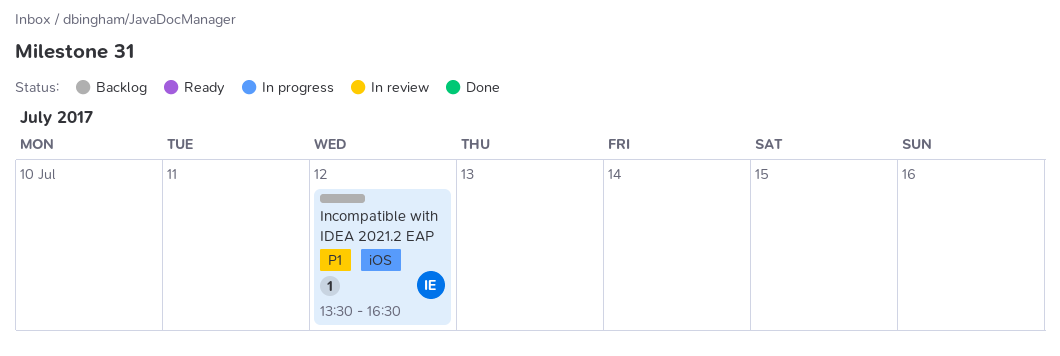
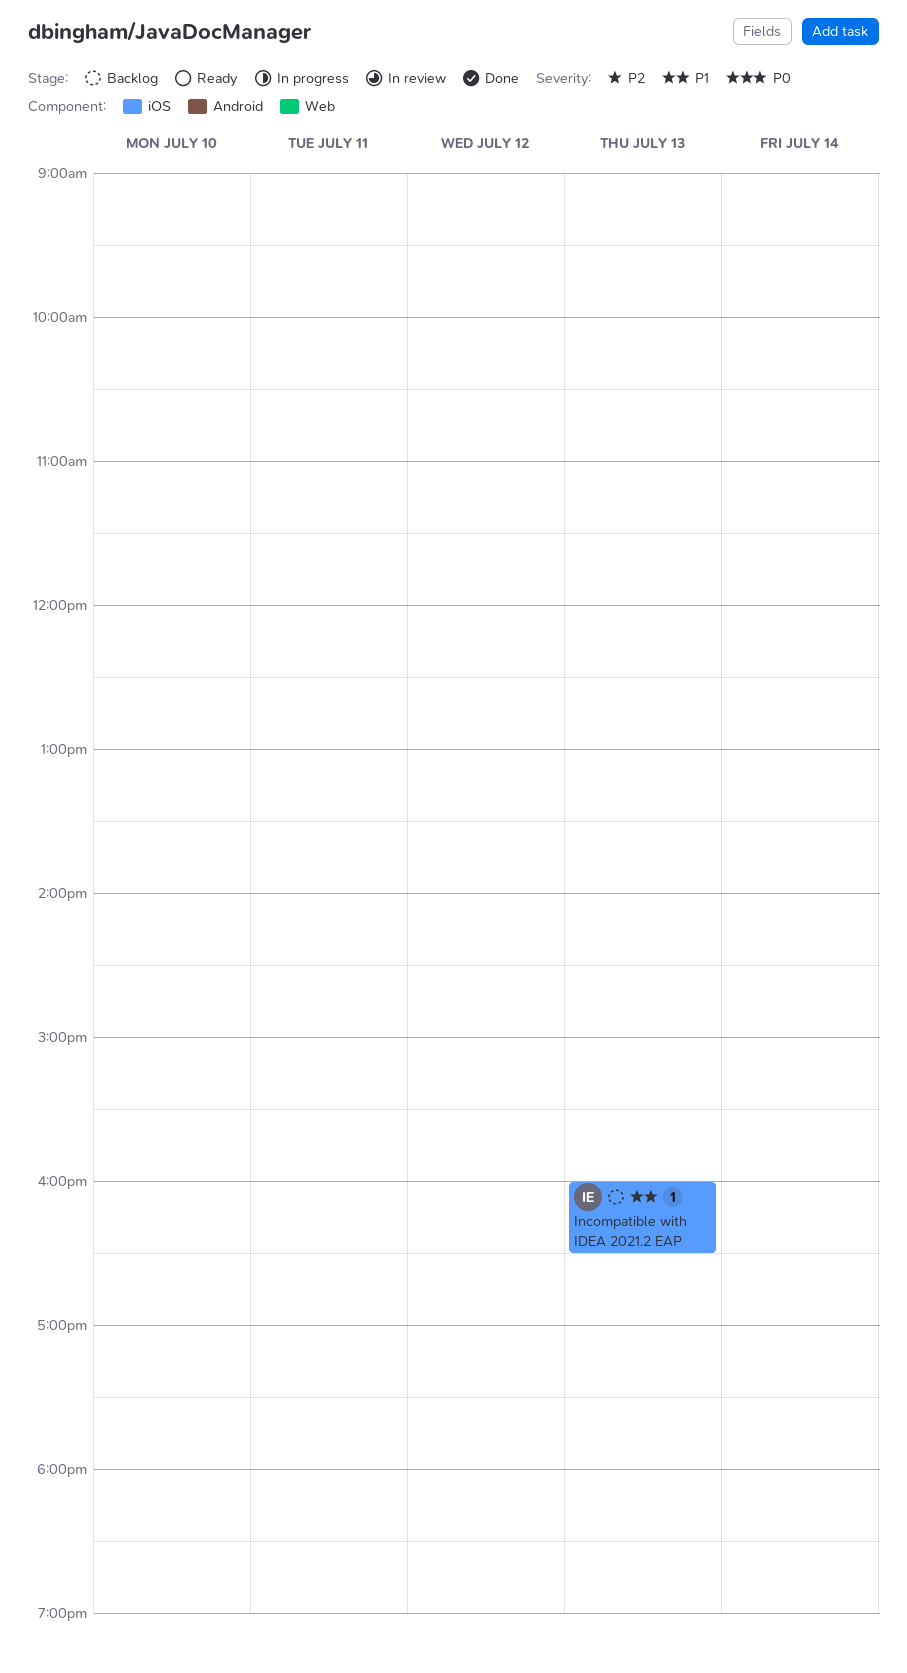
Incompatible with IDEA 2021.2 EAP, day: Jul 12 -> Jul 13
Incompatible with IDEA 2021.2 EAP, begins: 13:30 -> 16:00

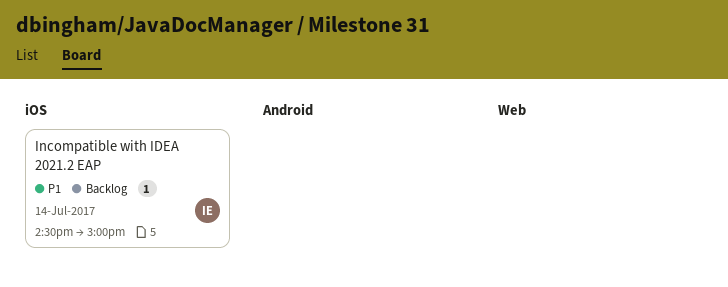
Incompatible with IDEA 2021.2 EAP, day: Jul 13 -> Jul 14
Incompatible with IDEA 2021.2 EAP, begins: 16:00 -> 14:30
Incompatible with IDEA 2021.2 EAP, ends: 16:30 -> 15:00

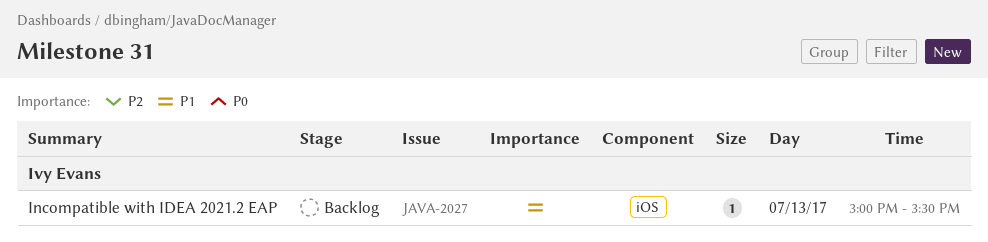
Incompatible with IDEA 2021.2 EAP, day: Jul 14 -> Jul 13
Incompatible with IDEA 2021.2 EAP, begins: 14:30 -> 15:00
Incompatible with IDEA 2021.2 EAP, ends: 15:00 -> 15:30

